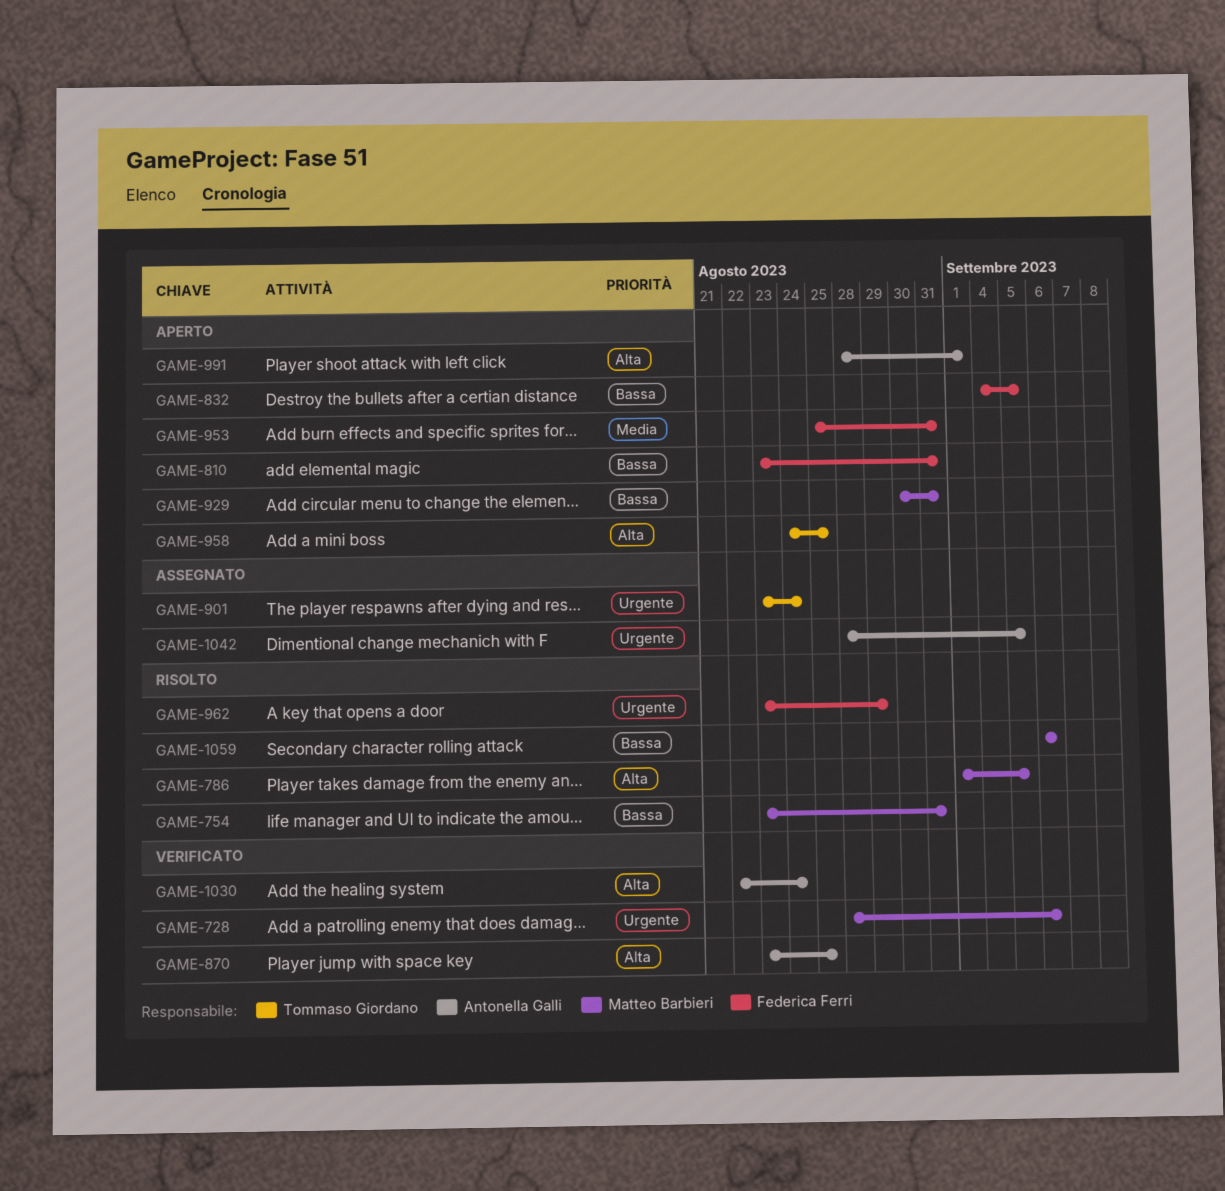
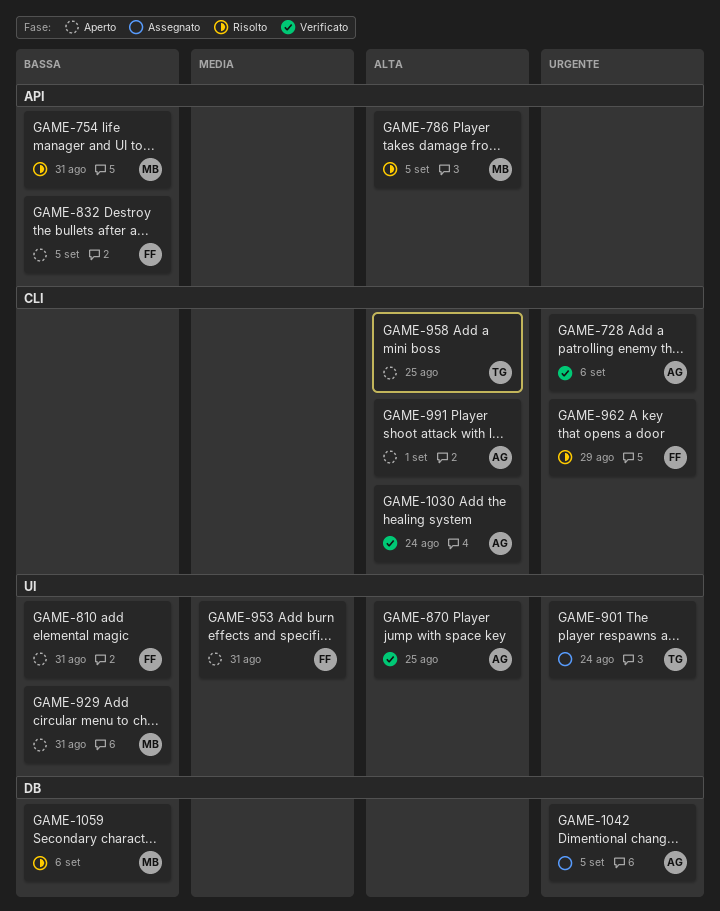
GAME-728, owner: Matteo Barbieri -> Antonella Galli

